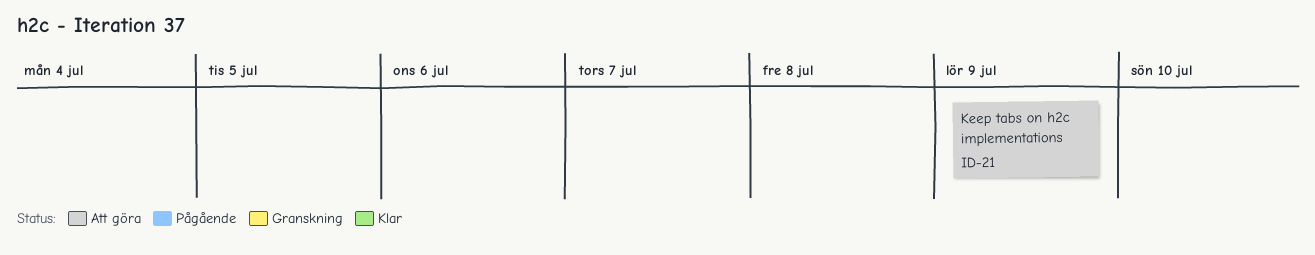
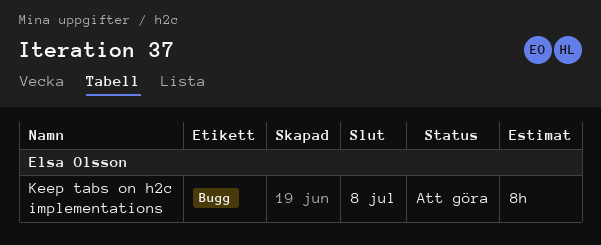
Keep tabs on h2c implementations, due: Jul 9 -> Jul 8

